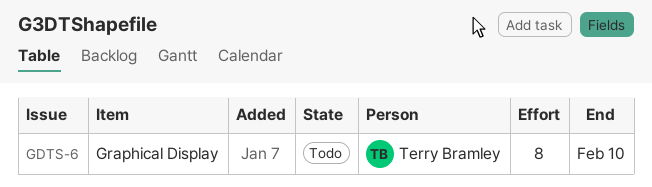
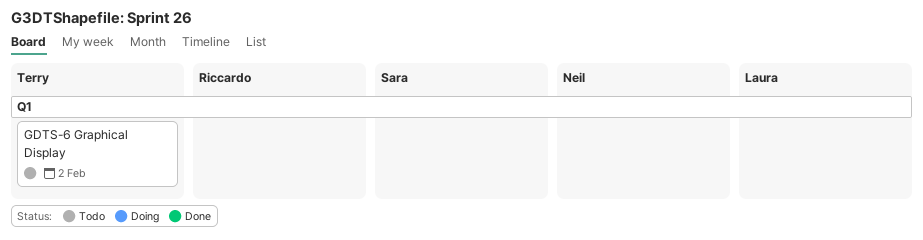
GDTS-6, due: Feb 10 -> Feb 2

